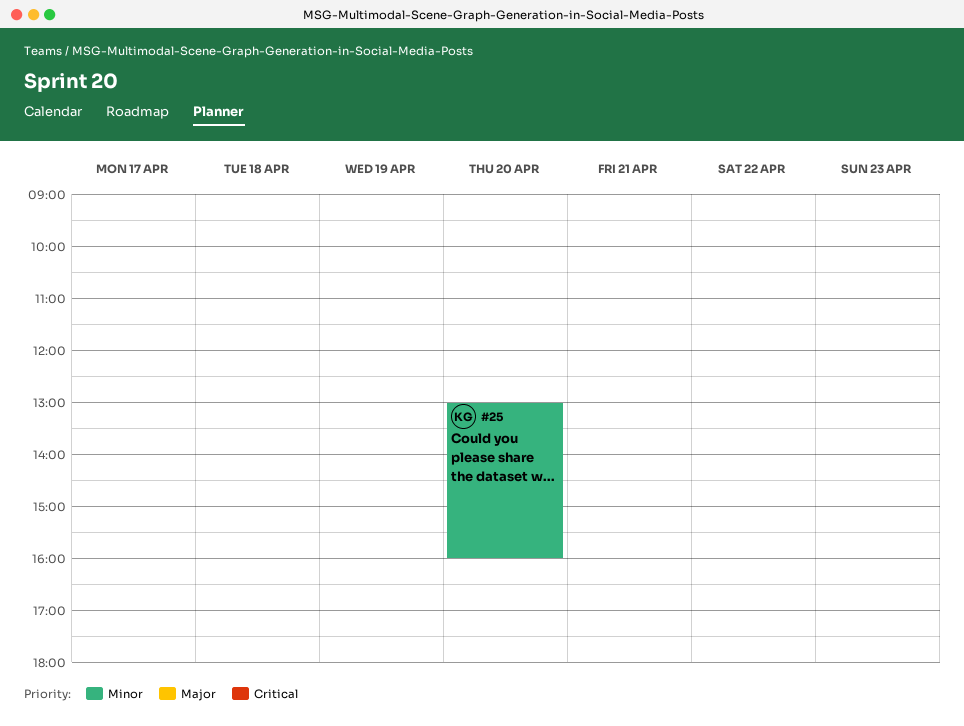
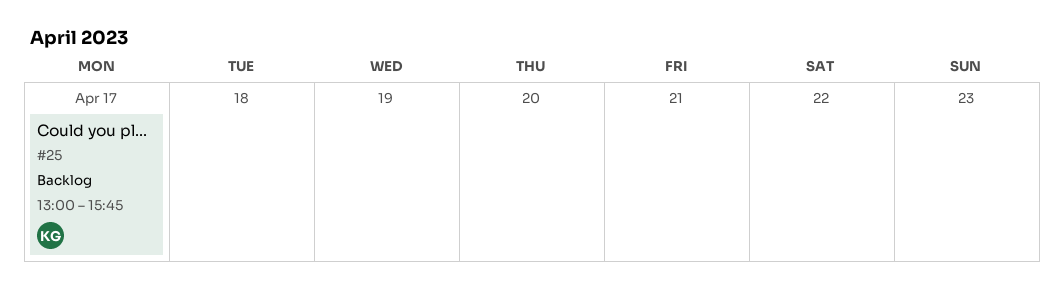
#25, day: Apr 20 -> Apr 17
#25, ends: 16:00 -> 15:45

